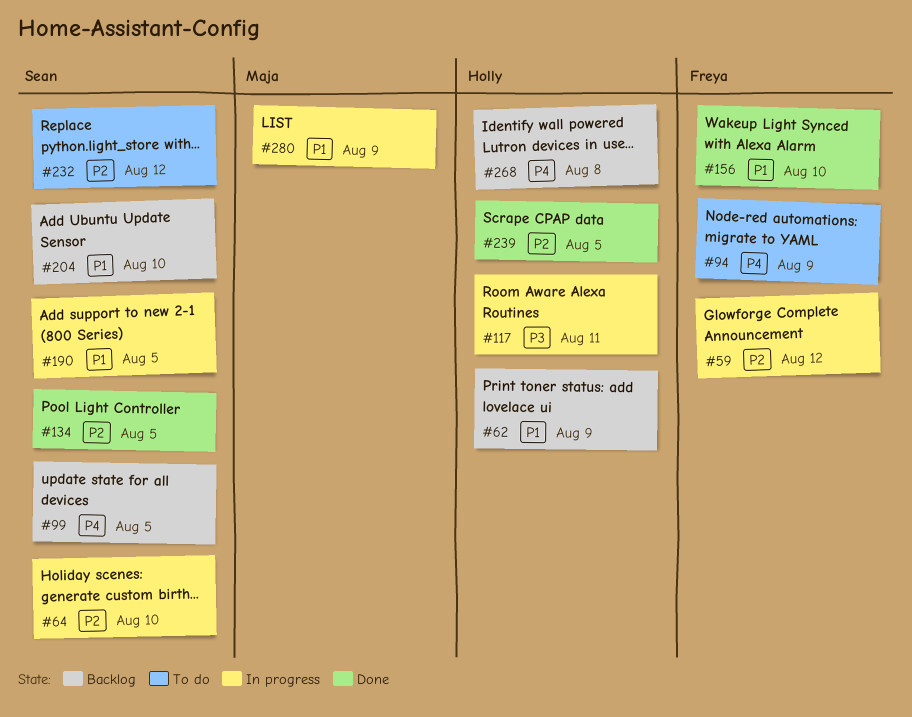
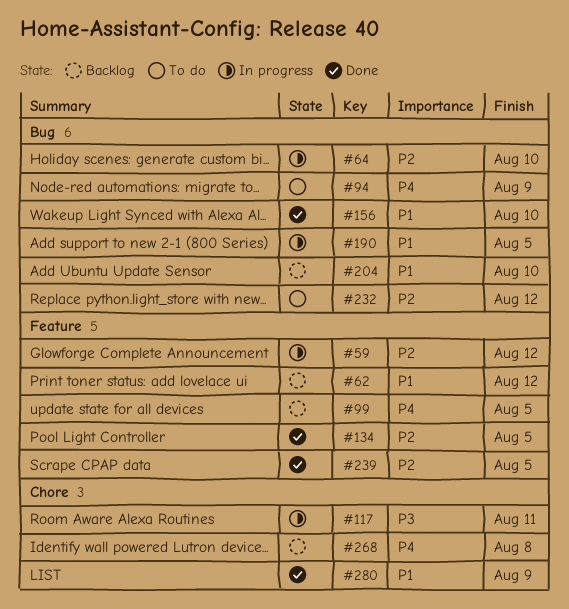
#62, due: Aug 9 -> Aug 12
#280, status: In progress -> Done

